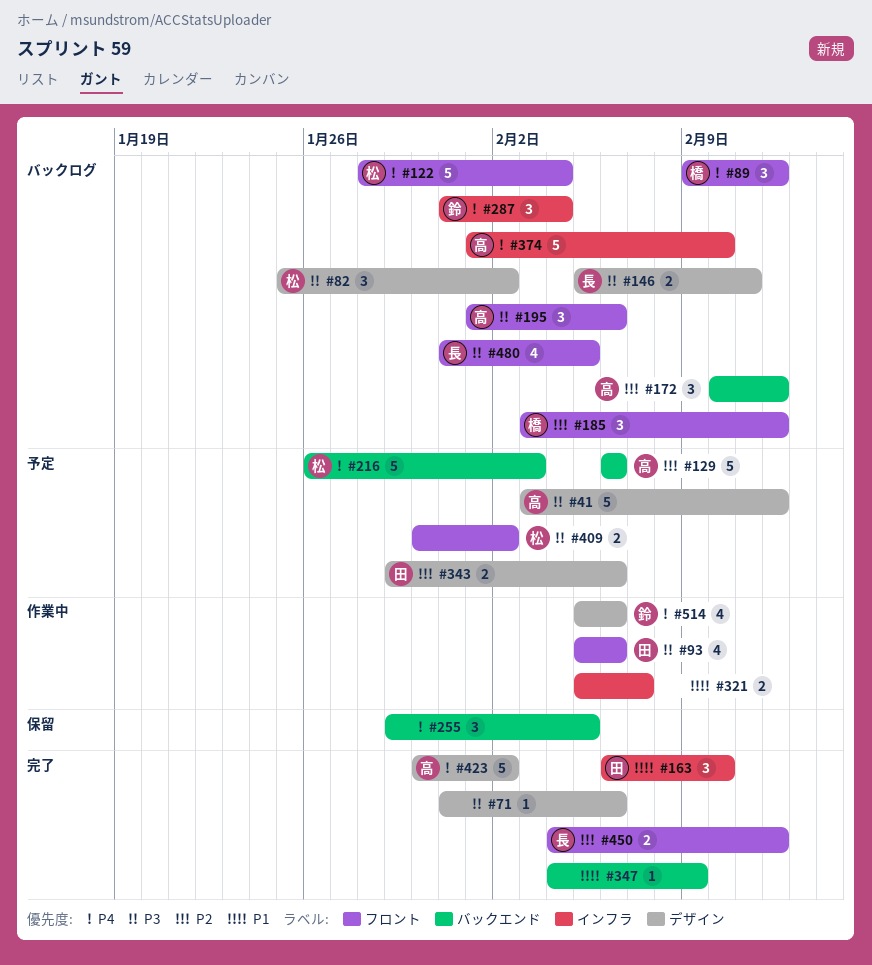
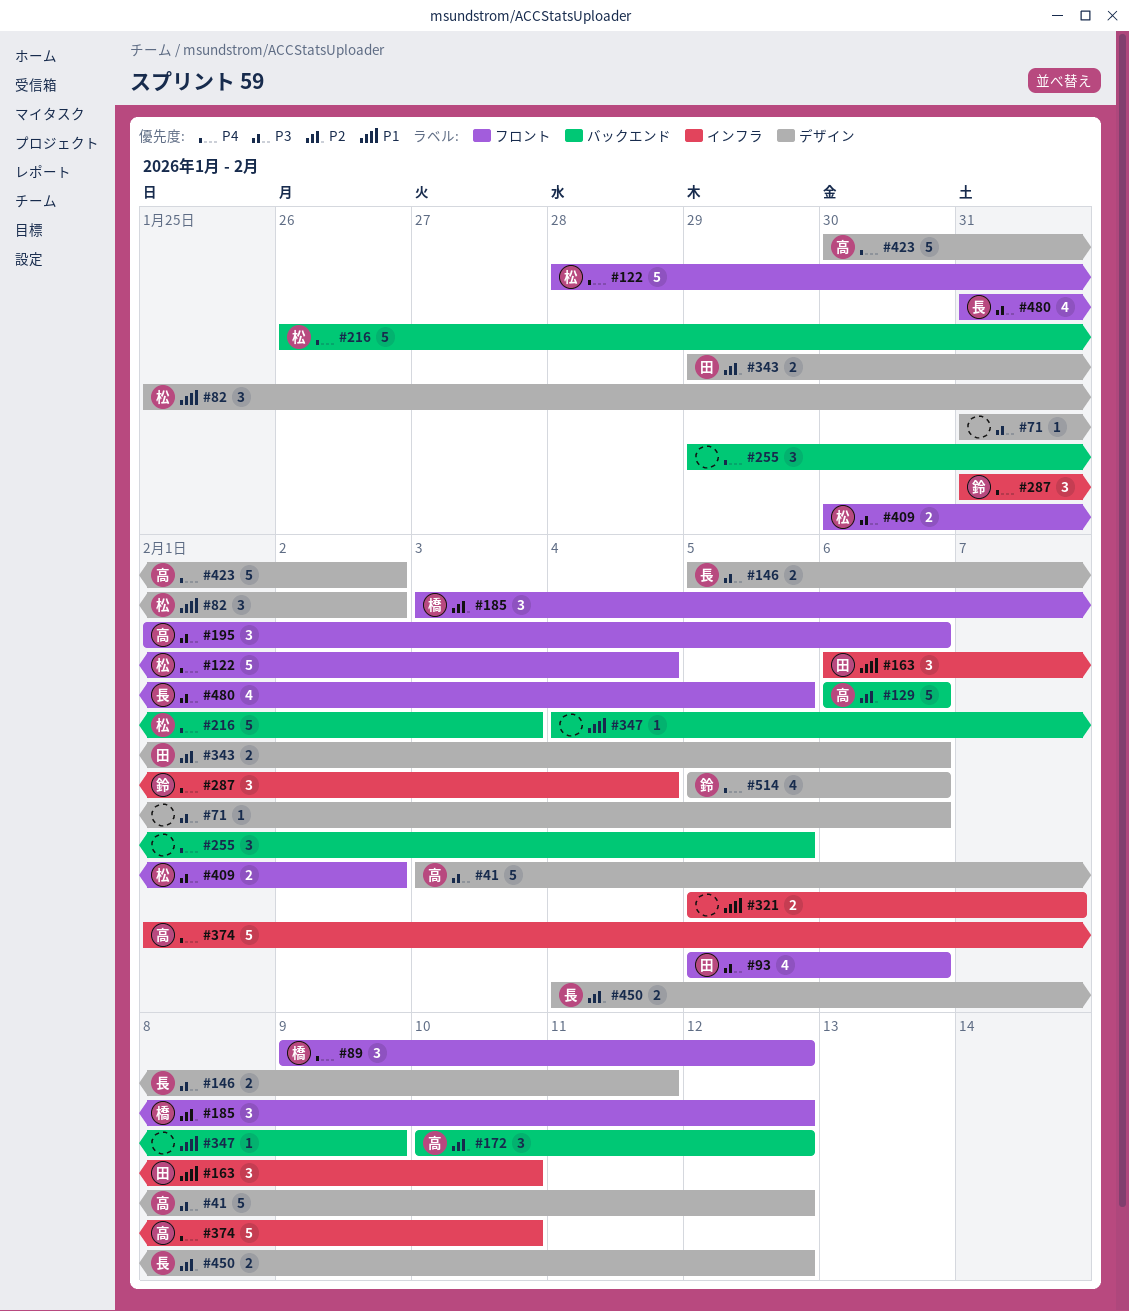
#82, priority: P3 -> P1
#450, label: フロント -> デザイン

